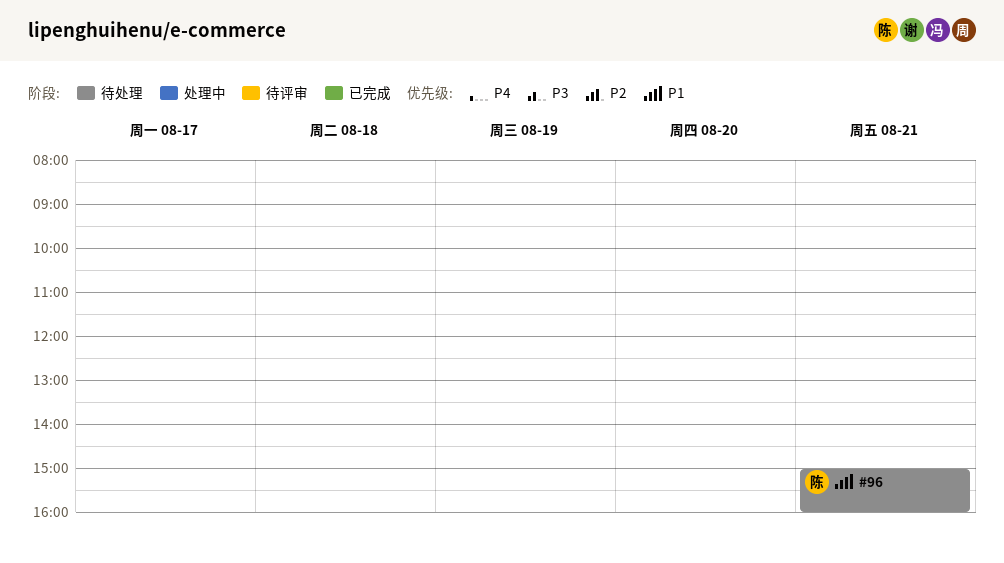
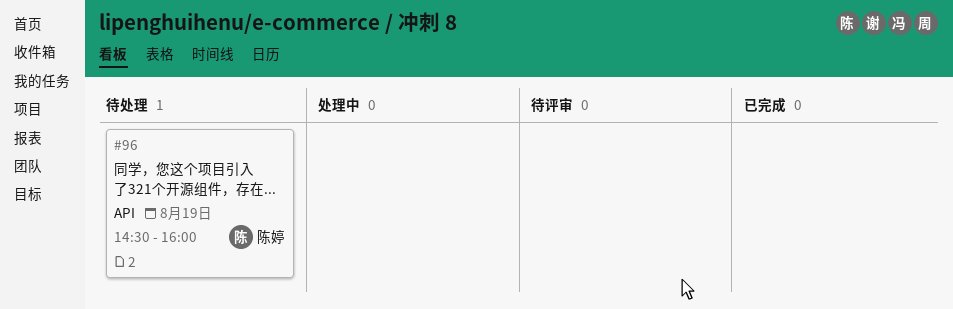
#96, day: Aug 21 -> Aug 19
#96, begins: 15:00 -> 14:30

